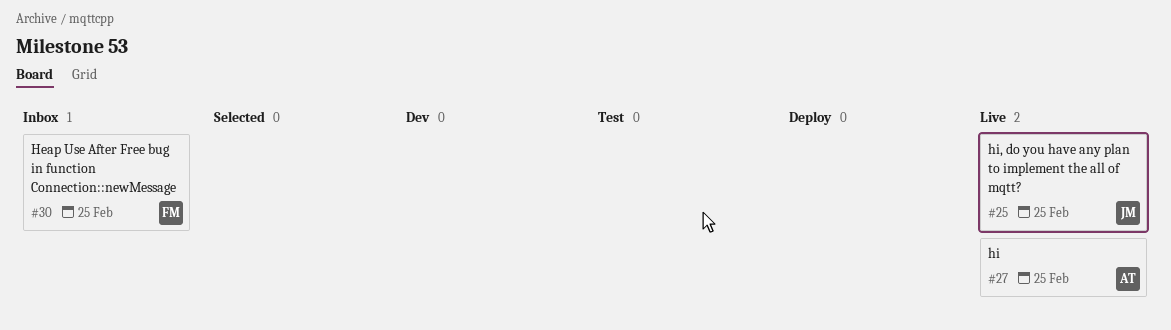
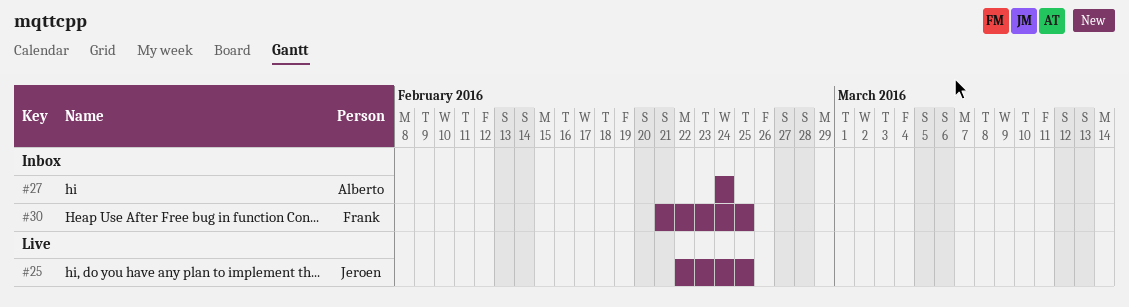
#27, status: Live -> Inbox
#27, due: Feb 25 -> Feb 24

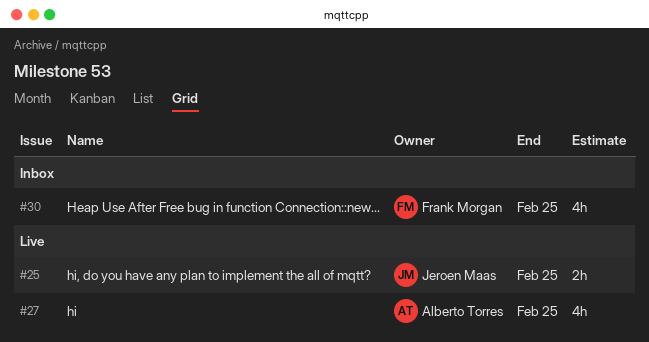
#27, status: Inbox -> Live
#27, due: Feb 24 -> Feb 25

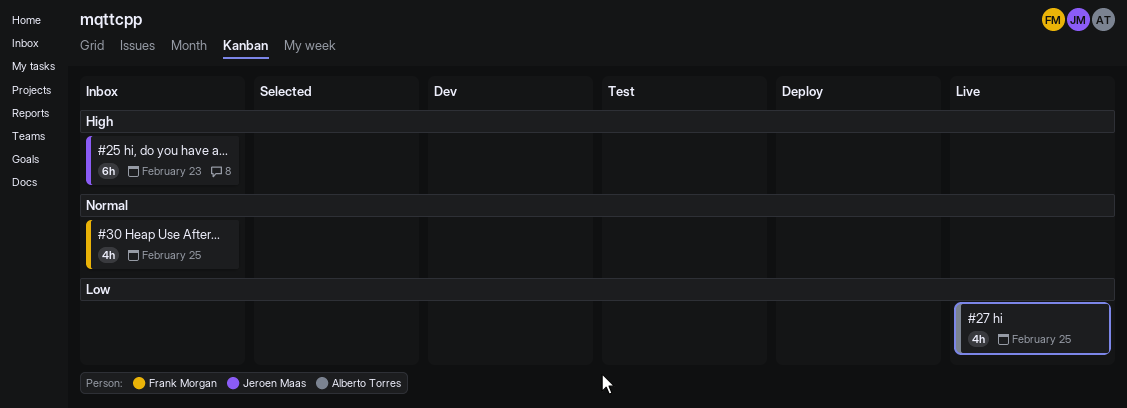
#25, status: Live -> Inbox
#25, estimate: 2h -> 6h
#25, due: Feb 25 -> Feb 23

